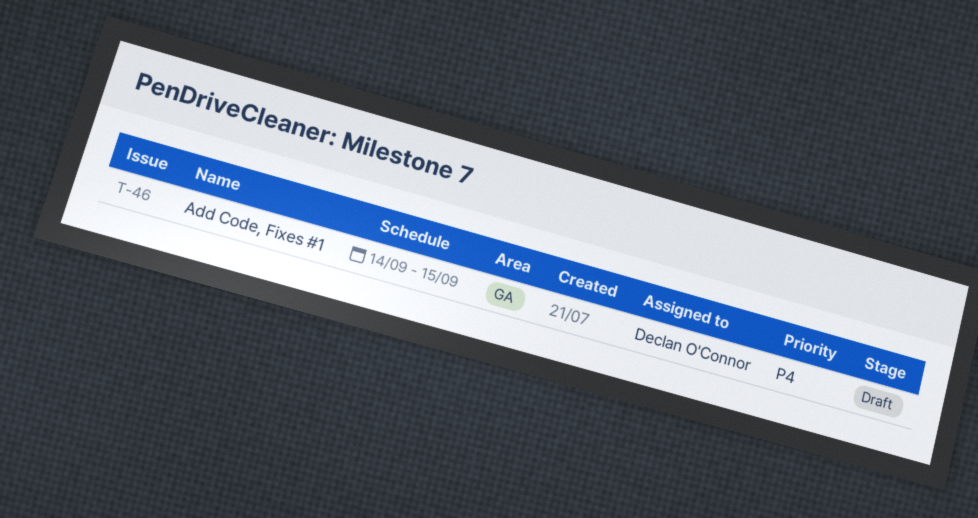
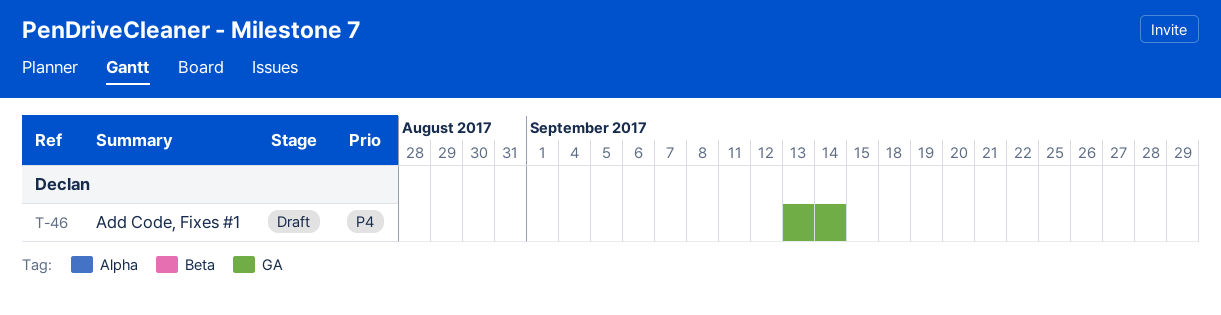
T-46, start: Sep 14 -> Sep 13
T-46, due: Sep 15 -> Sep 14

